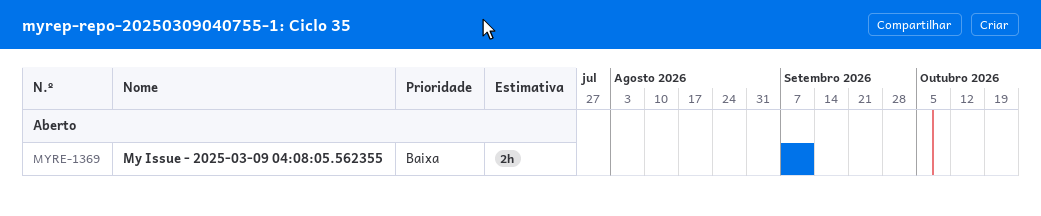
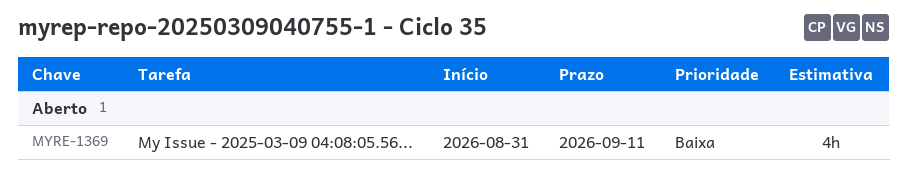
MYRE-1369, estimate: 2h -> 4h
MYRE-1369, start: Sep 7 -> Aug 31

